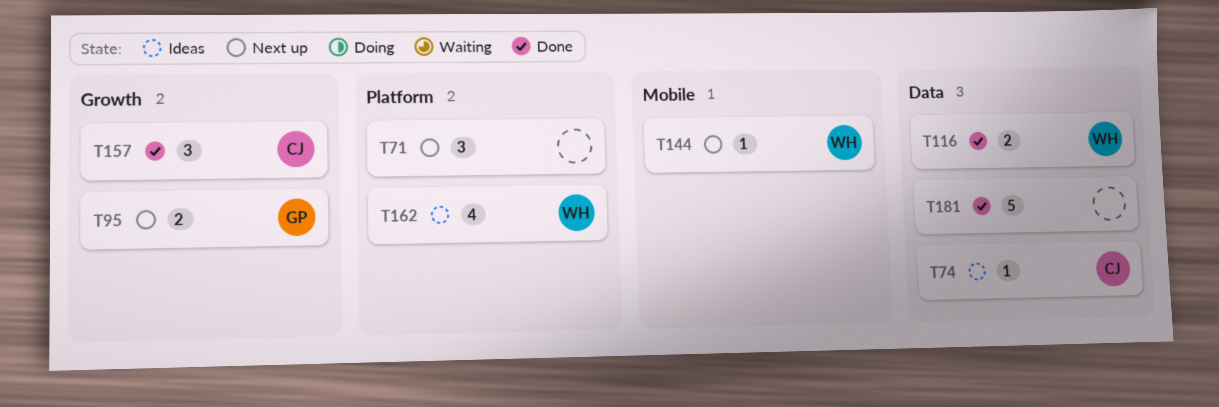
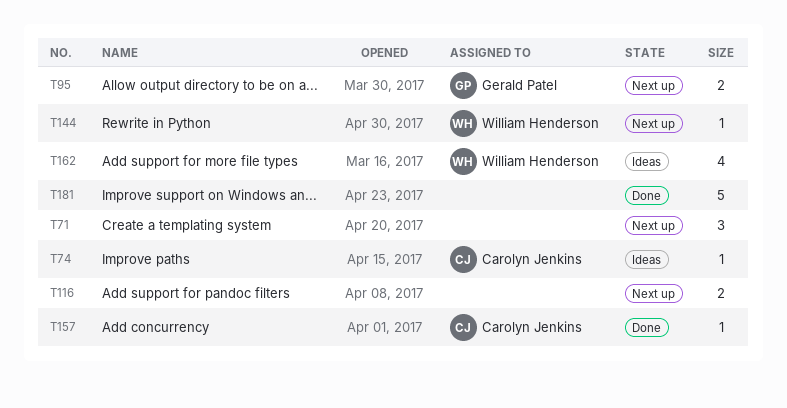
T116, status: Done -> Next up
T116, owner: William Henderson -> none
T157, estimate: 3 -> 1

